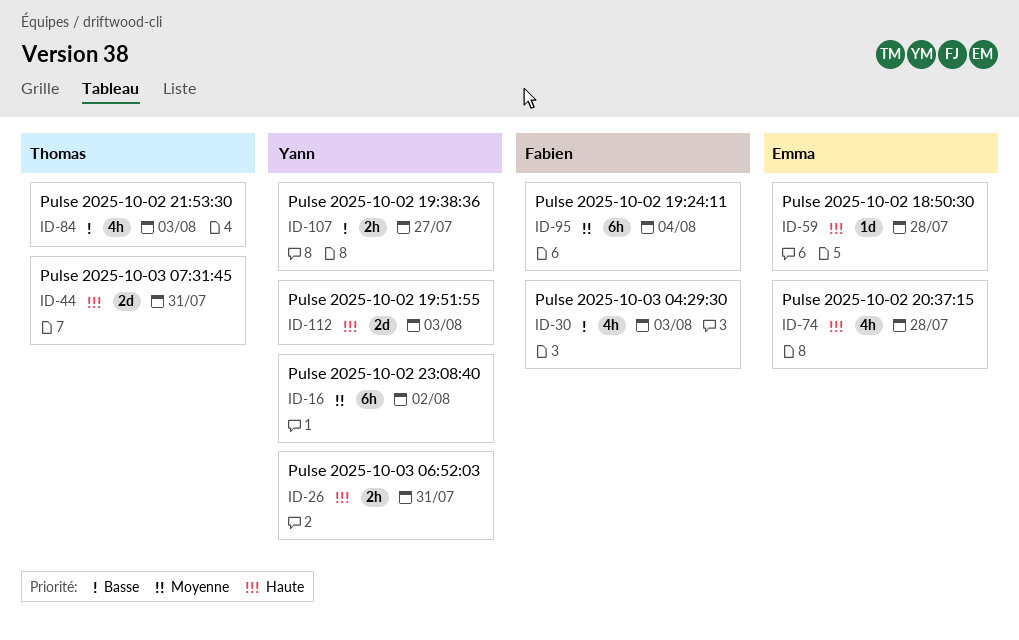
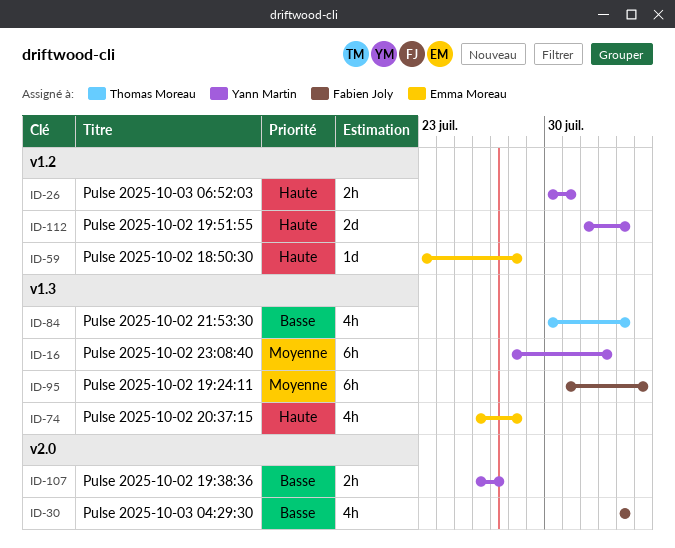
ID-44: present -> none

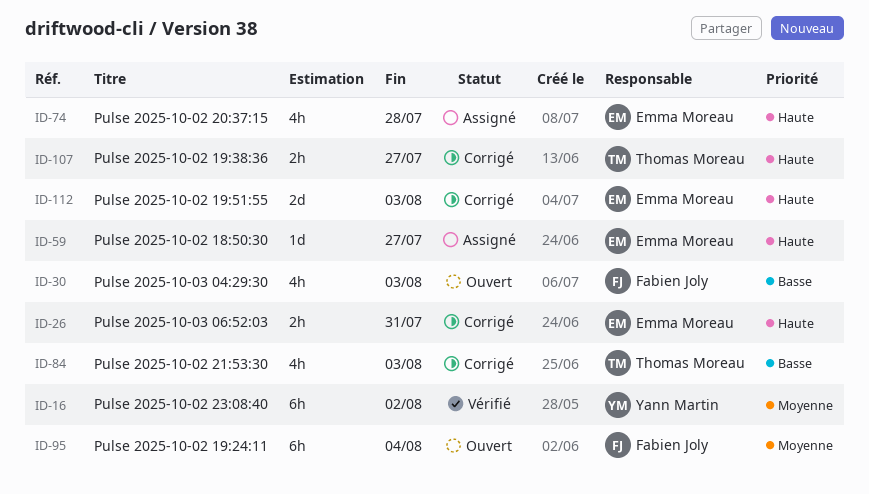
ID-26, owner: Yann Martin -> Emma Moreau
ID-59, due: Jul 28 -> Jul 27
ID-107, owner: Yann Martin -> Thomas Moreau
ID-107, priority: Basse -> Haute
ID-112, owner: Yann Martin -> Emma Moreau

